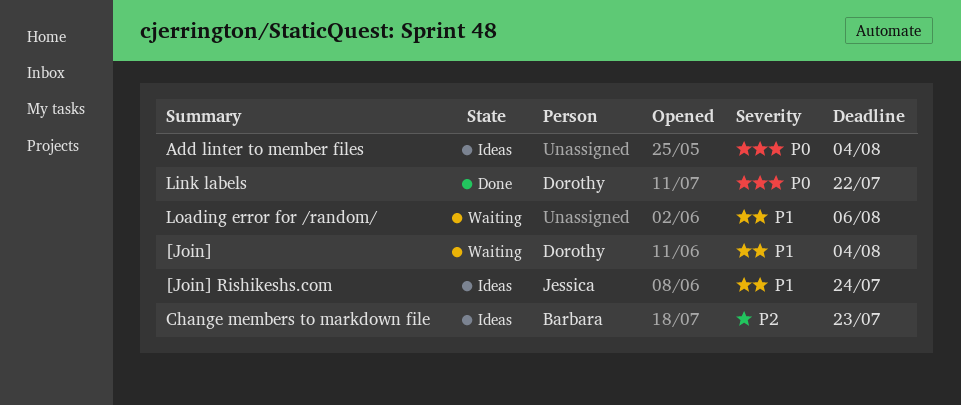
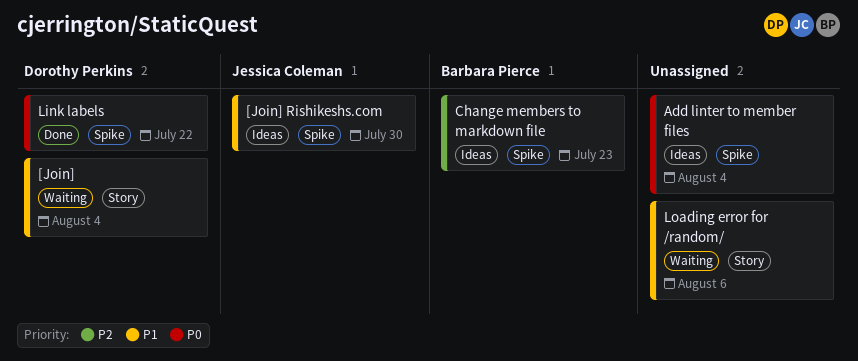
[Join] Rishikeshs.com, due: Jul 24 -> Jul 30

